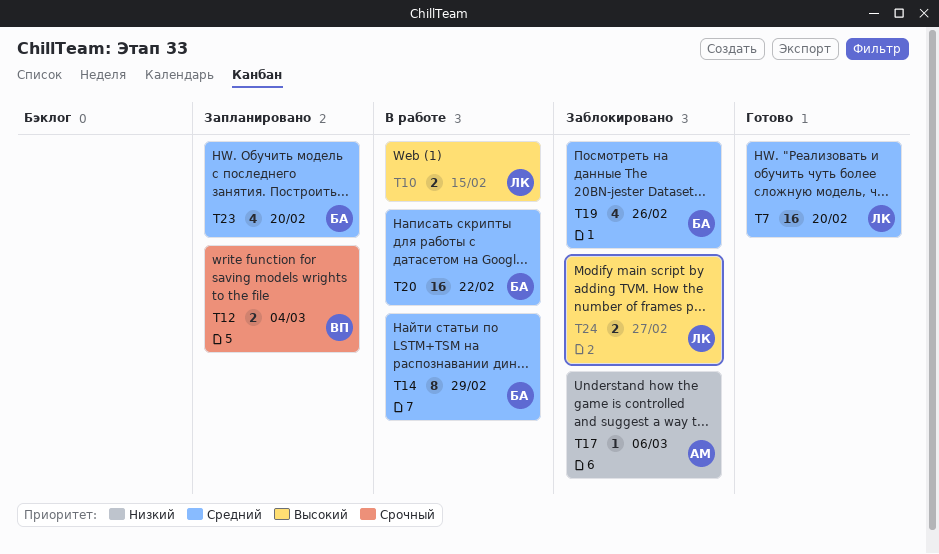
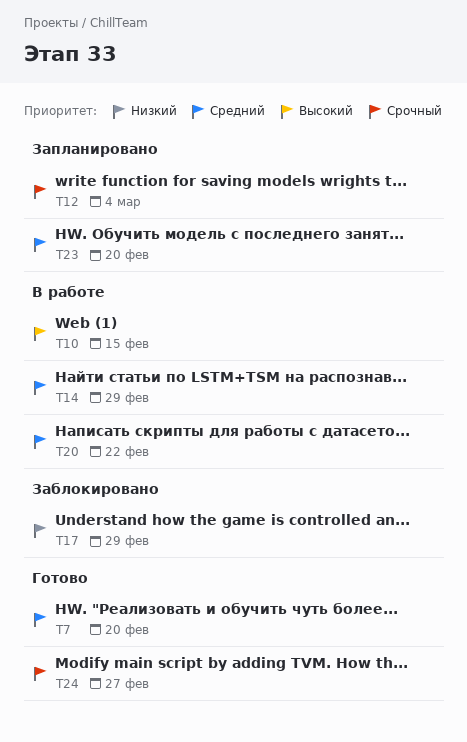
T17, due: Mar 6 -> Feb 29
T19: present -> none
T24, status: Заблокировано -> Готово
T24, priority: Высокий -> Срочный

